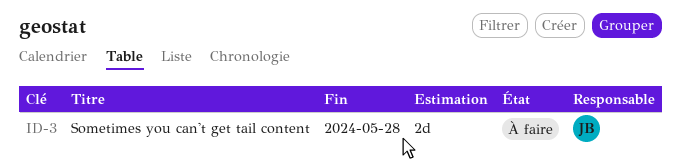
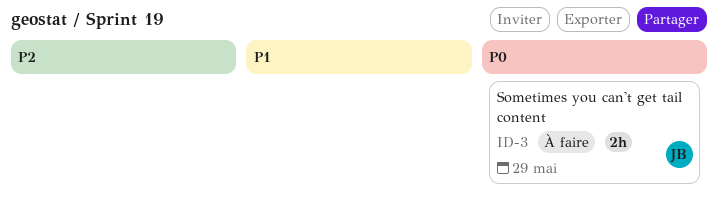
ID-3, estimate: 2d -> 2h
ID-3, due: May 28 -> May 29

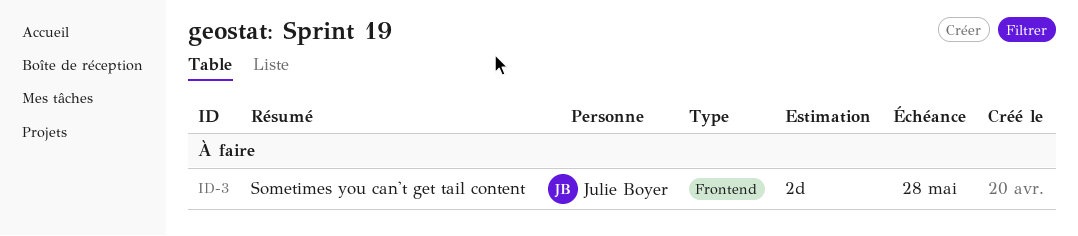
ID-3, estimate: 2h -> 2d
ID-3, due: May 29 -> May 28

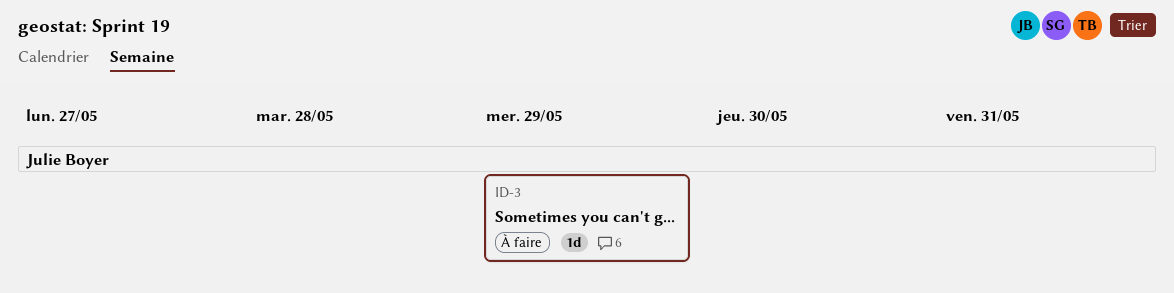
ID-3, estimate: 2d -> 1d
ID-3, due: May 28 -> May 29

